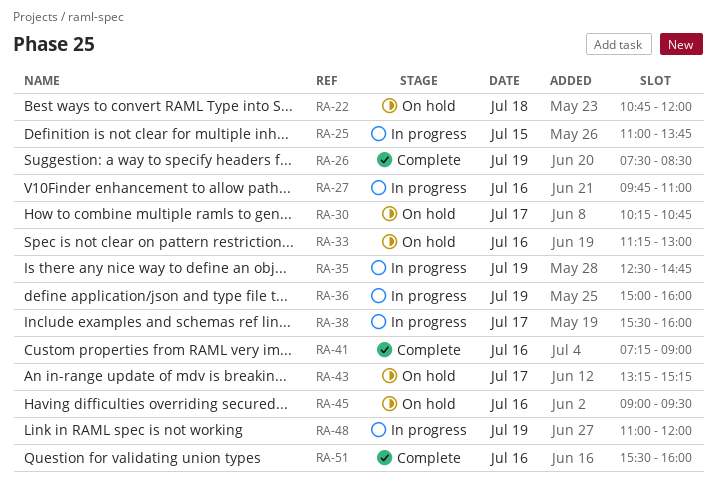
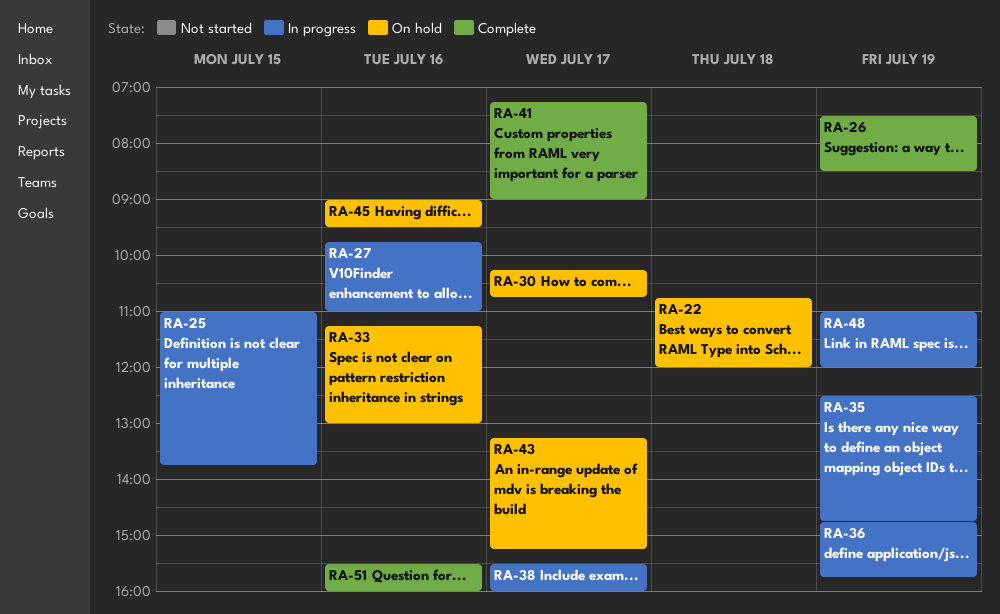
RA-36, begins: 15:00 -> 14:45
RA-36, ends: 16:00 -> 15:45
RA-41, day: Jul 16 -> Jul 17

